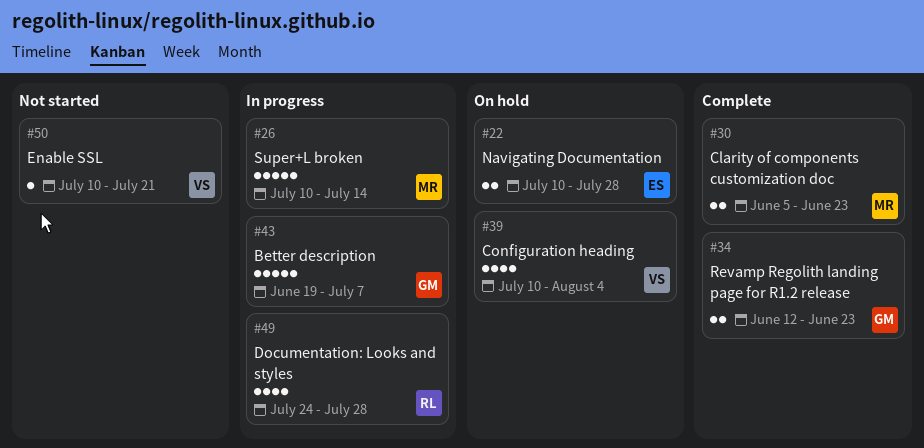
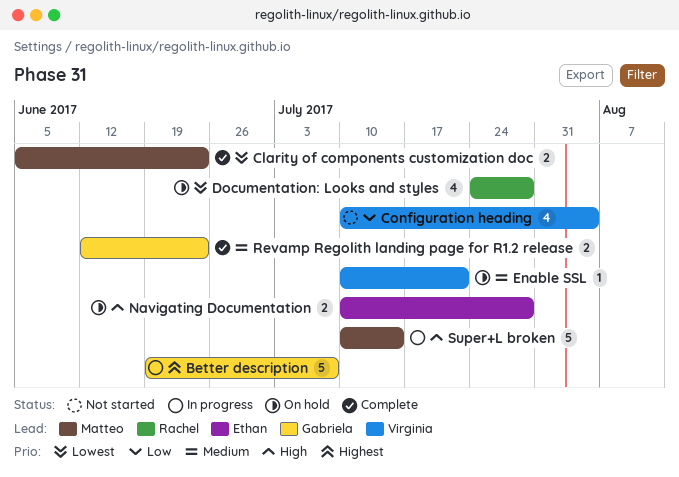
Configuration heading, status: On hold -> Not started
Documentation: Looks and styles, status: In progress -> On hold
Enable SSL, status: Not started -> On hold

